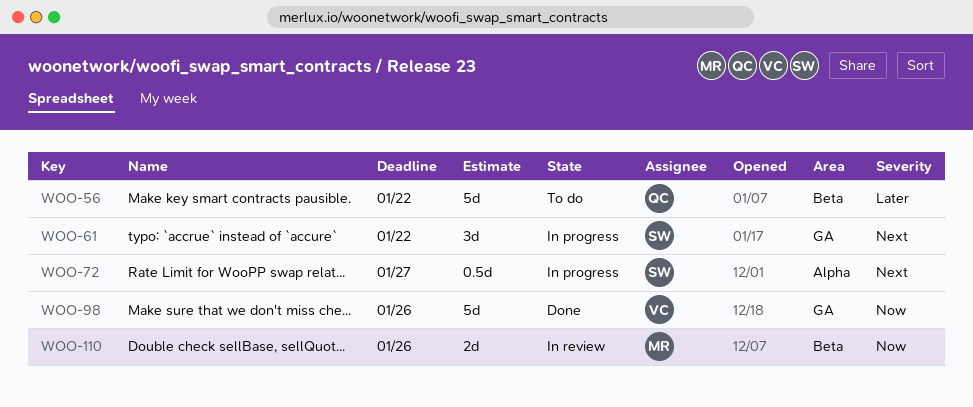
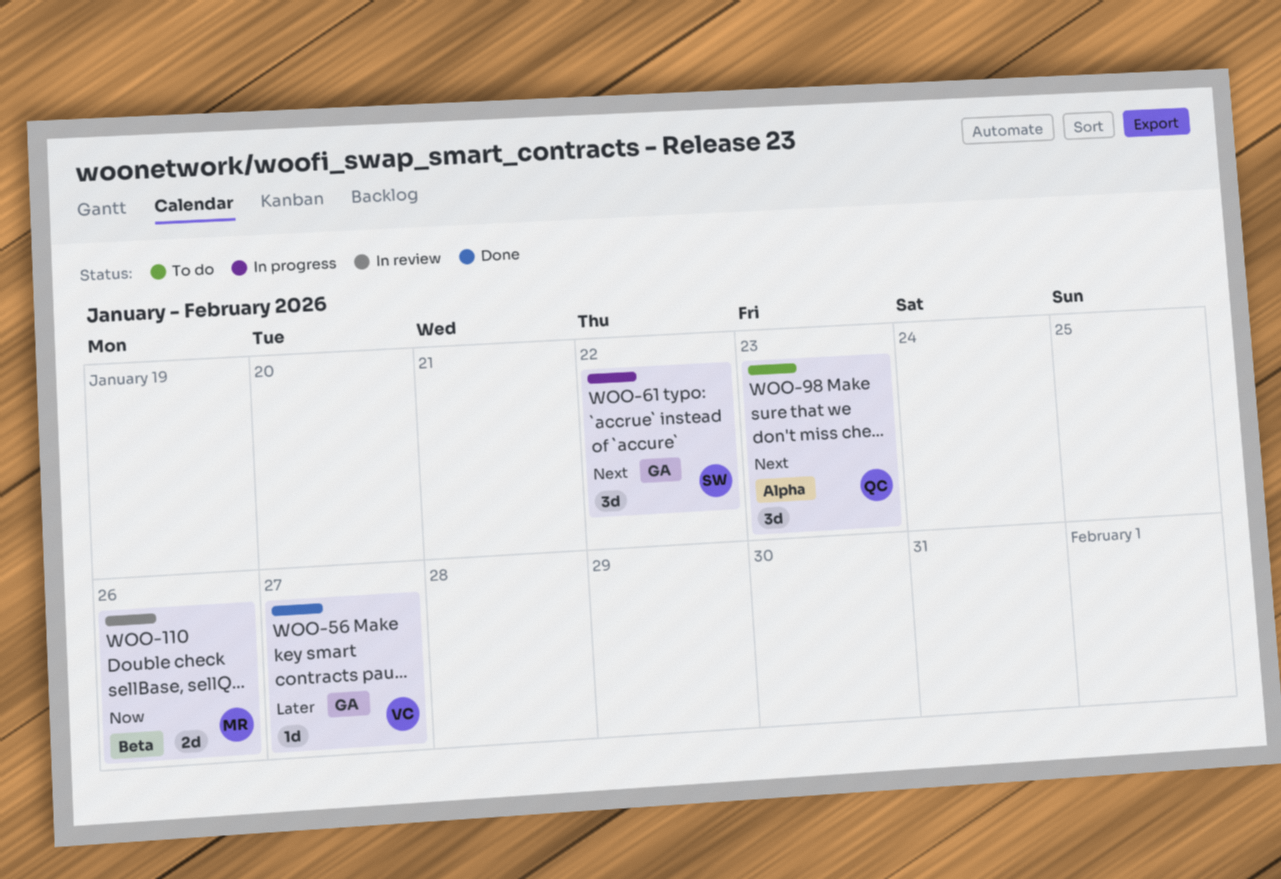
WOO-56, status: To do -> Done
WOO-56, owner: QC -> VC
WOO-56, label: Beta -> GA
WOO-56, estimate: 5d -> 1d
WOO-56, due: Jan 22 -> Jan 27
WOO-72: present -> none
WOO-98, status: Done -> To do
WOO-98, owner: VC -> QC
WOO-98, priority: Now -> Next
WOO-98, label: GA -> Alpha
WOO-98, estimate: 5d -> 3d
WOO-98, due: Jan 26 -> Jan 23

